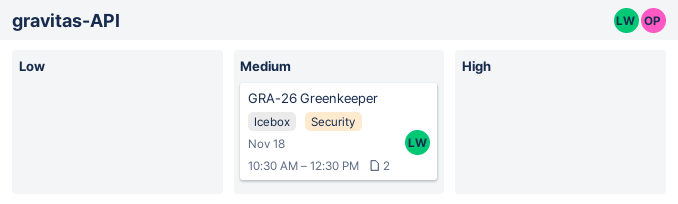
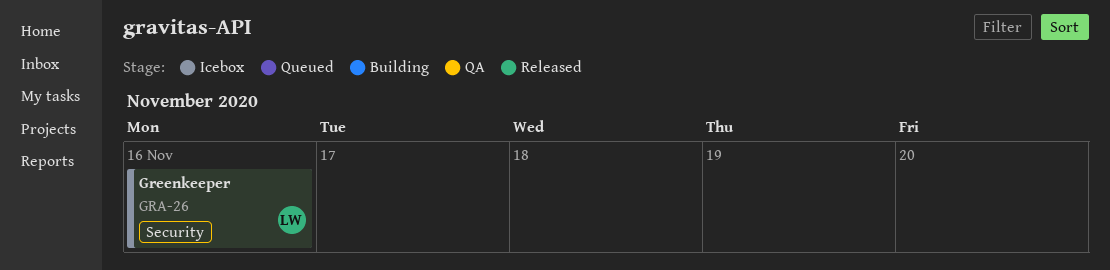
GRA-26, day: Nov 18 -> Nov 16

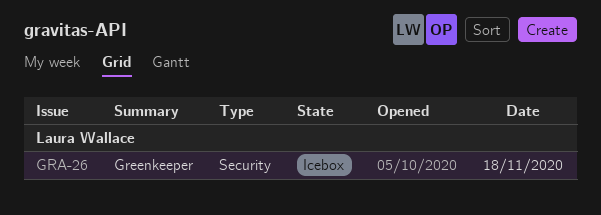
GRA-26, day: Nov 16 -> Nov 18

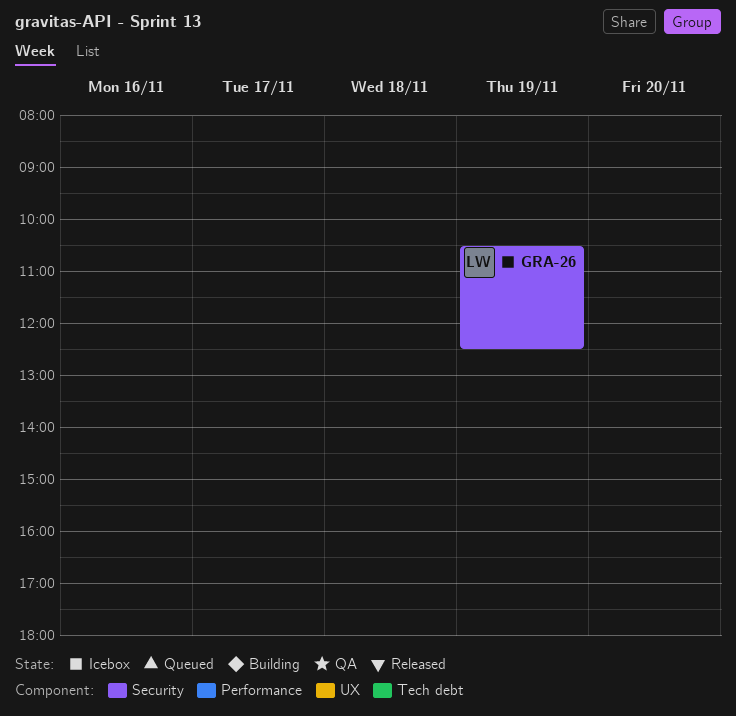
GRA-26, day: Nov 18 -> Nov 19

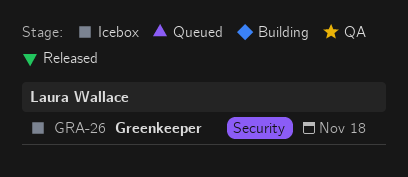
GRA-26, day: Nov 19 -> Nov 18

